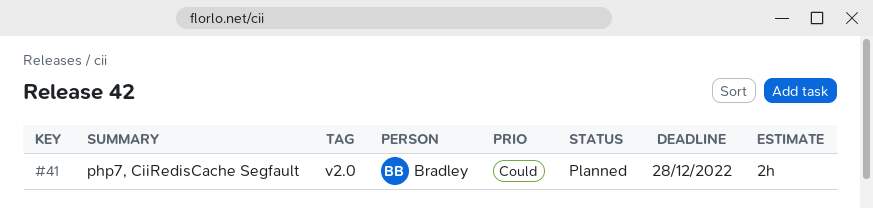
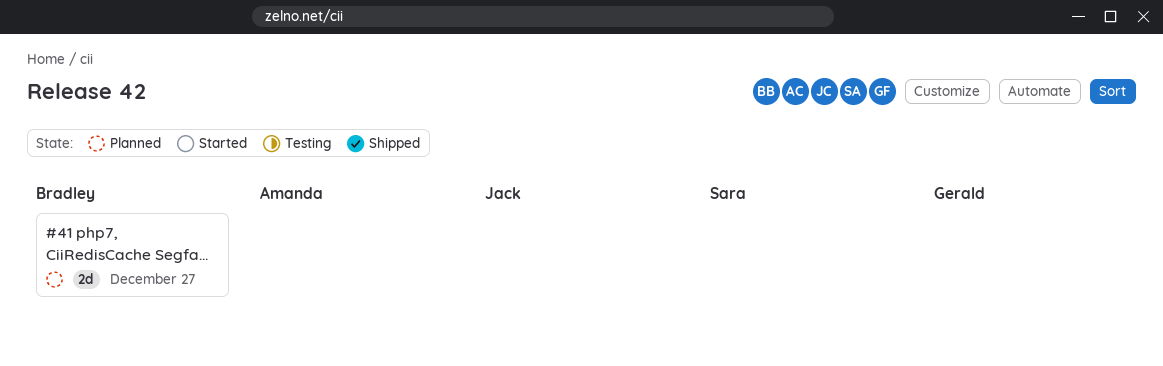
#41, estimate: 2h -> 2d
#41, due: Dec 28 -> Dec 27

